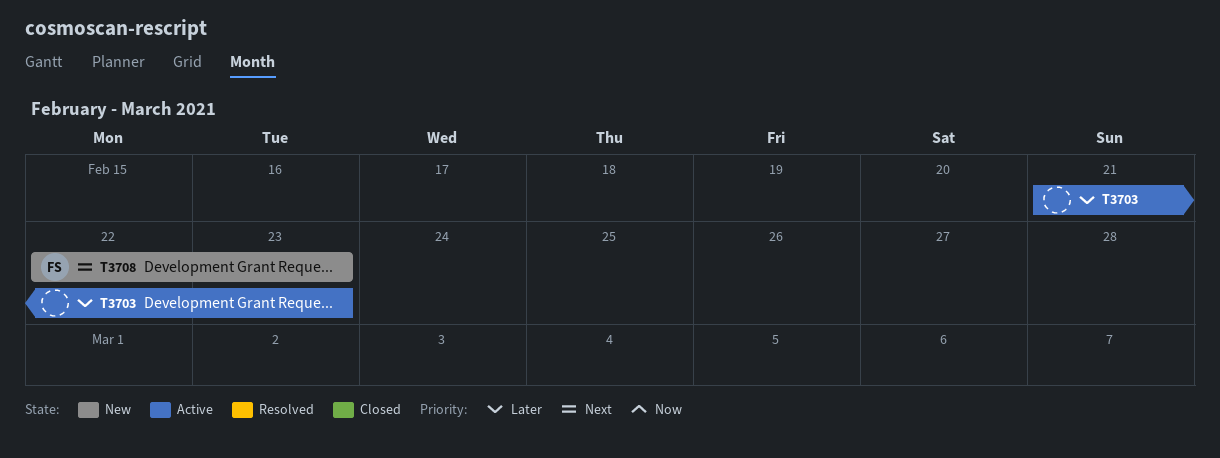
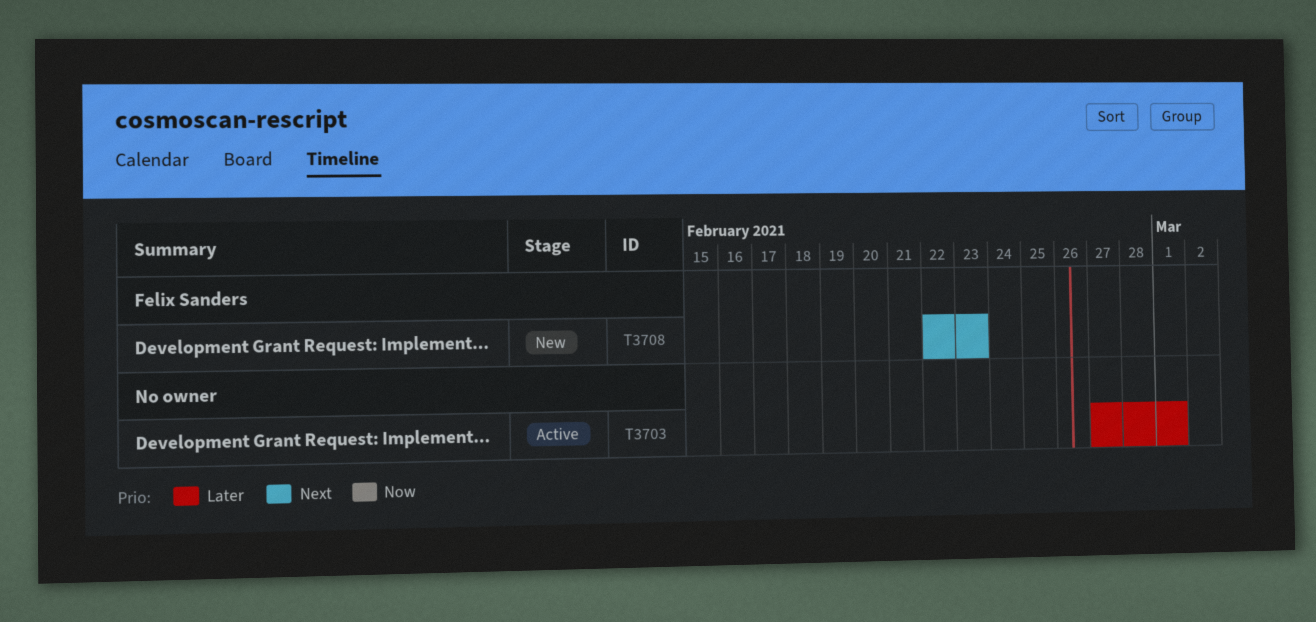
T3703, start: Feb 21 -> Feb 27
T3703, due: Feb 23 -> Mar 1

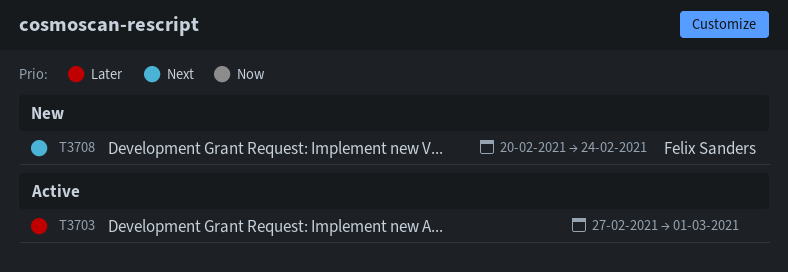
T3708, start: Feb 22 -> Feb 20
T3708, due: Feb 23 -> Feb 24

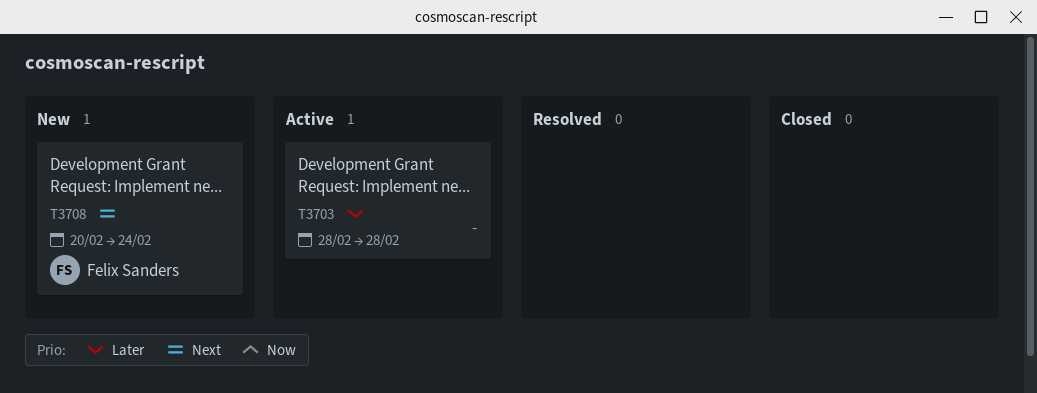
T3703, start: Feb 27 -> Feb 28
T3703, due: Mar 1 -> Feb 28

